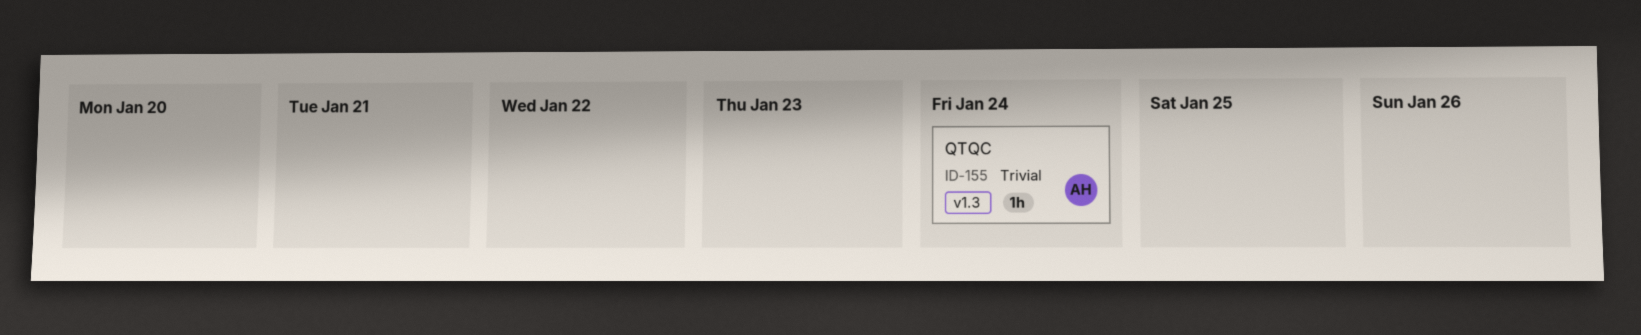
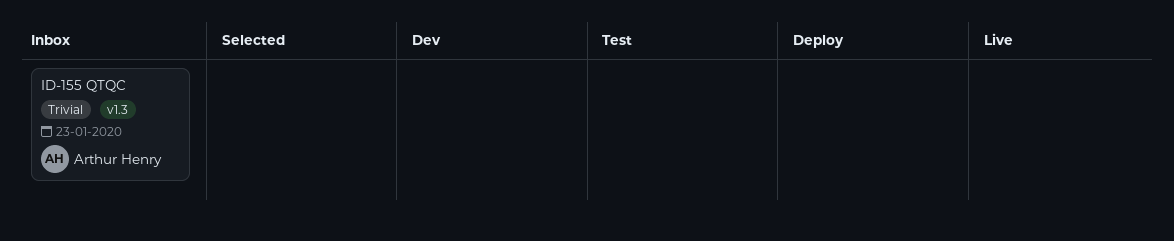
ID-155, due: Jan 24 -> Jan 23

